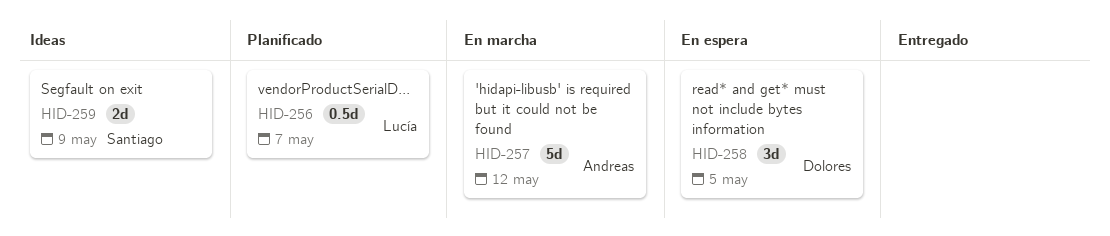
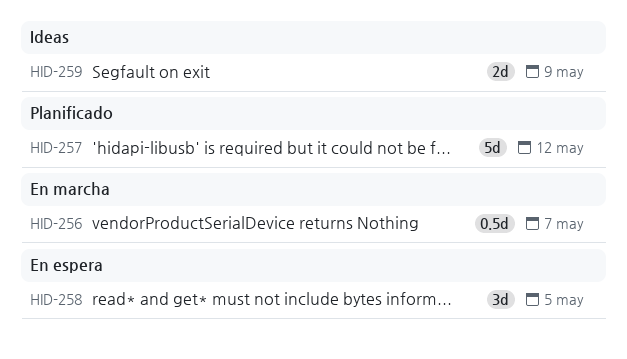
HID-256, status: Planificado -> En marcha
HID-257, status: En marcha -> Planificado

